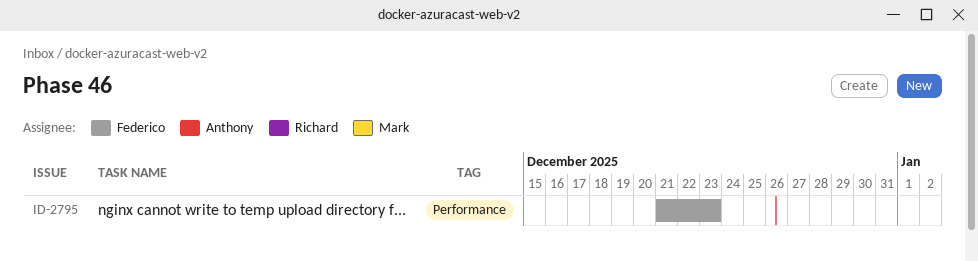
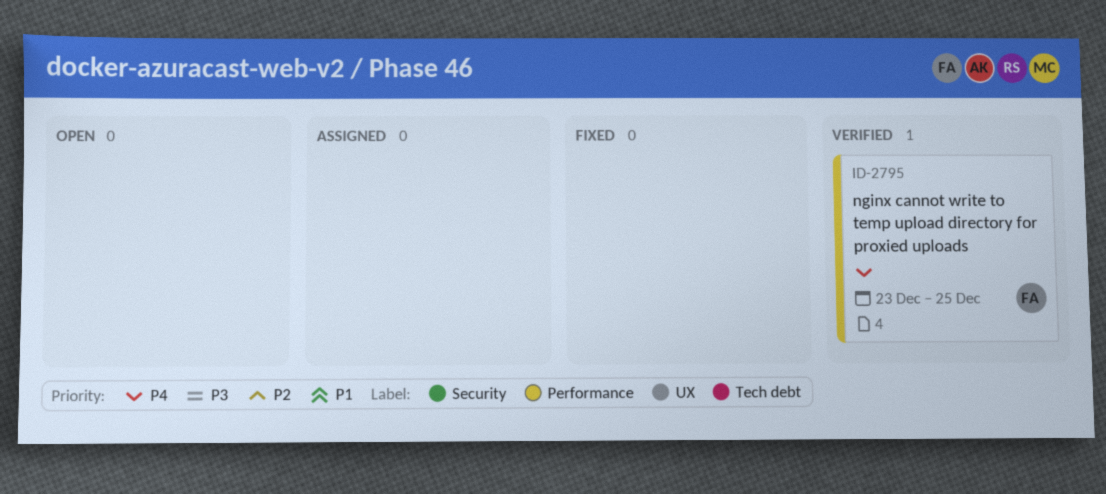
ID-2795, start: Dec 21 -> Dec 23
ID-2795, due: Dec 23 -> Dec 25

